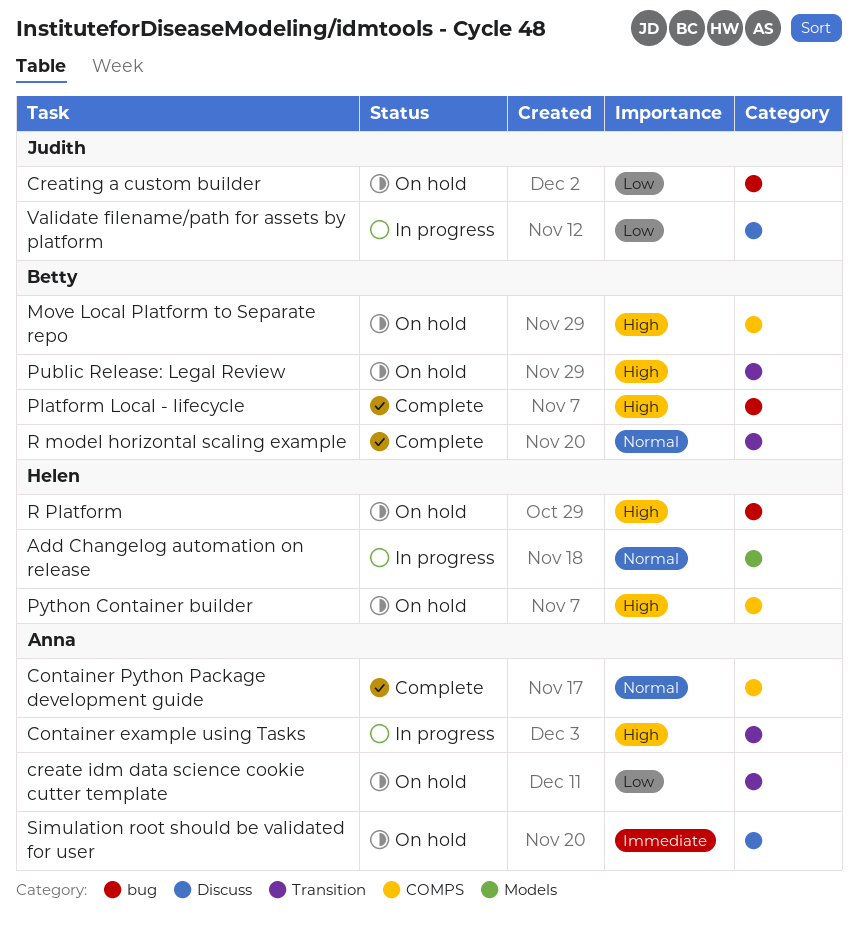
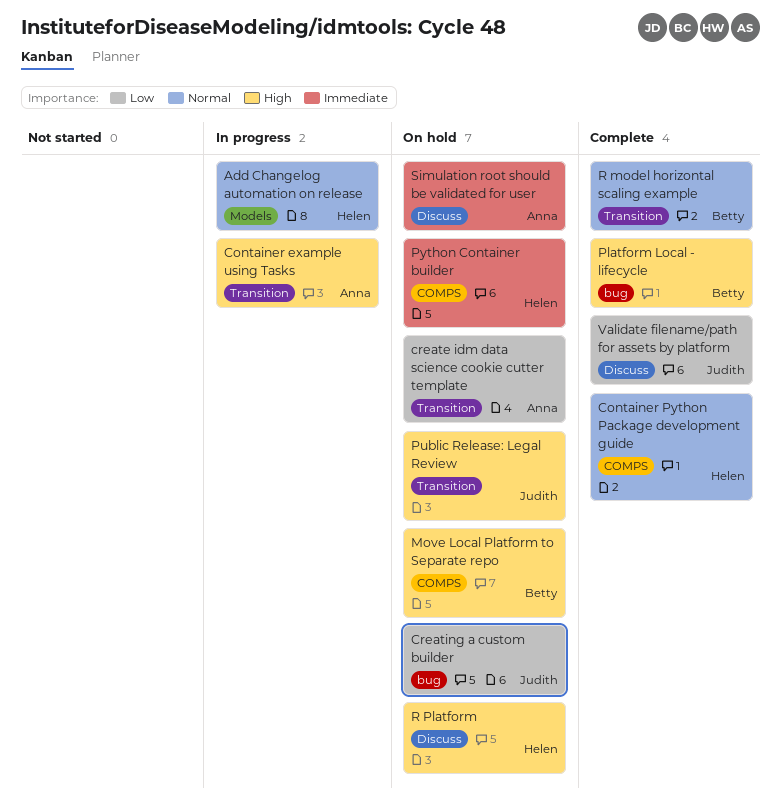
Container Python Package development guide, owner: Anna -> Helen
Public Release: Legal Review, owner: Betty -> Judith
Python Container builder, priority: High -> Immediate
R Platform, label: bug -> Discuss
Validate filename/path for assets by platform, status: In progress -> Complete

